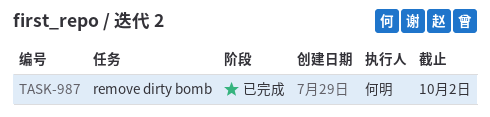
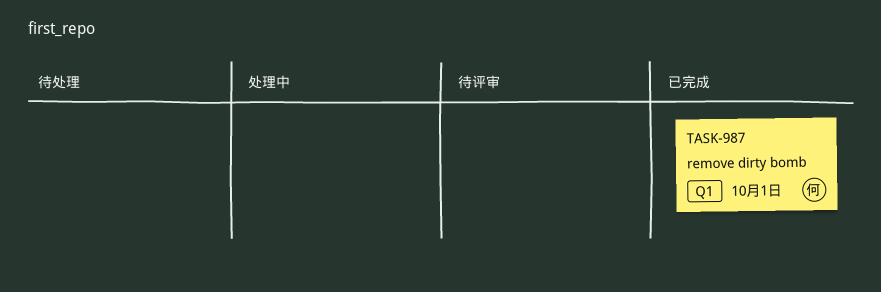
TASK-987, due: Oct 2 -> Oct 1

